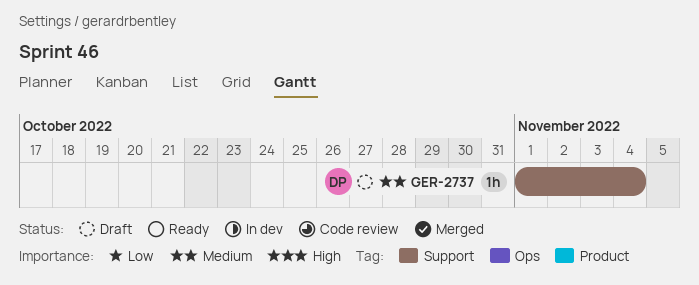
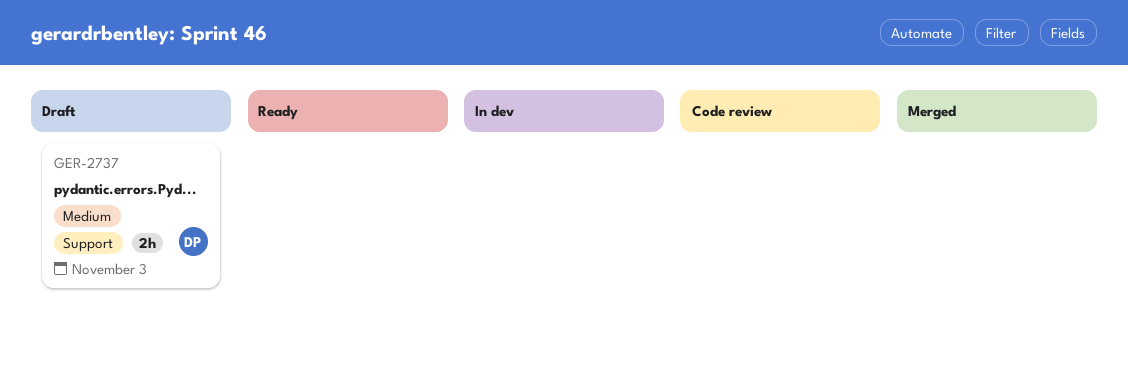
GER-2737, estimate: 1h -> 2h
GER-2737, due: Nov 4 -> Nov 3

